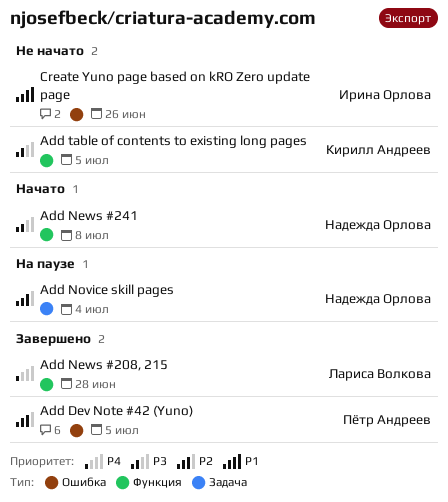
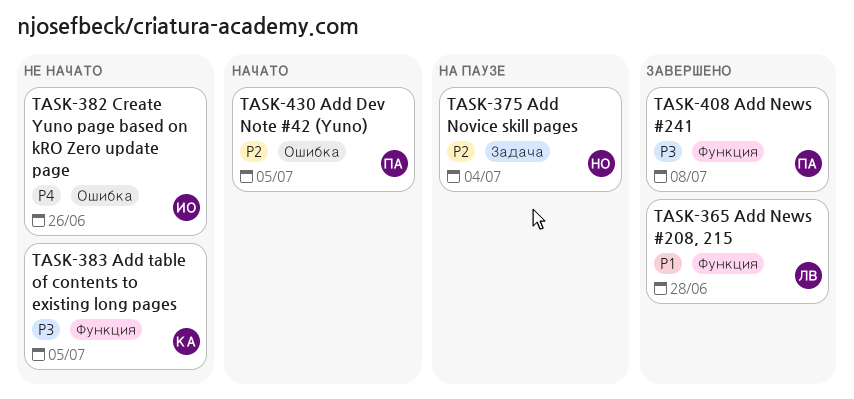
Add Dev Note #42 (Yuno), status: Завершено -> Начато
Add News #208, 215, priority: P4 -> P1
Add News #241, status: Начато -> Завершено
Add News #241, owner: Надежда Орлова -> Пётр Андреев
Create Yuno page based on kRO Zero update page, priority: P1 -> P4

